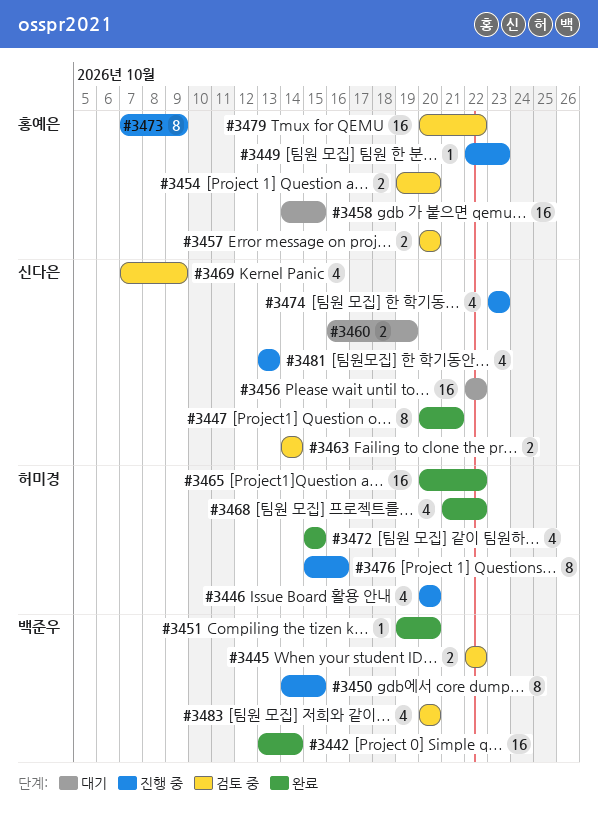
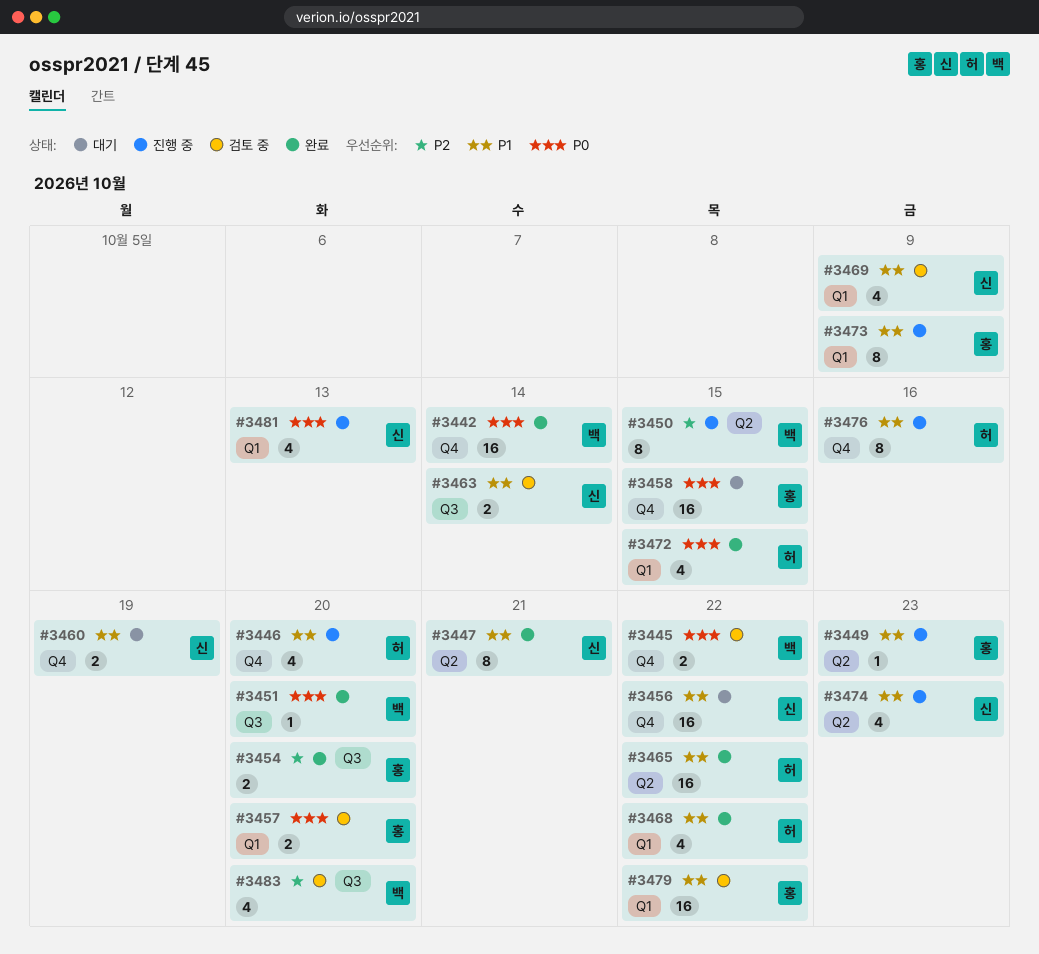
#3454, status: 검토 중 -> 완료

